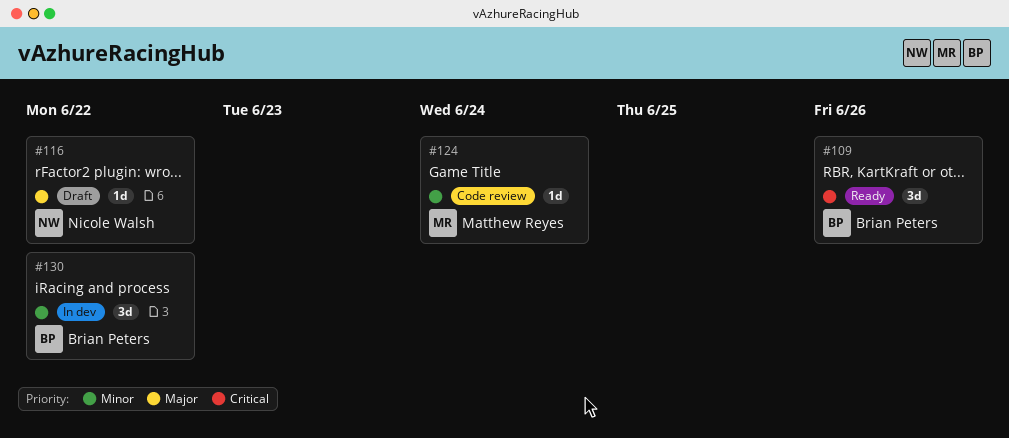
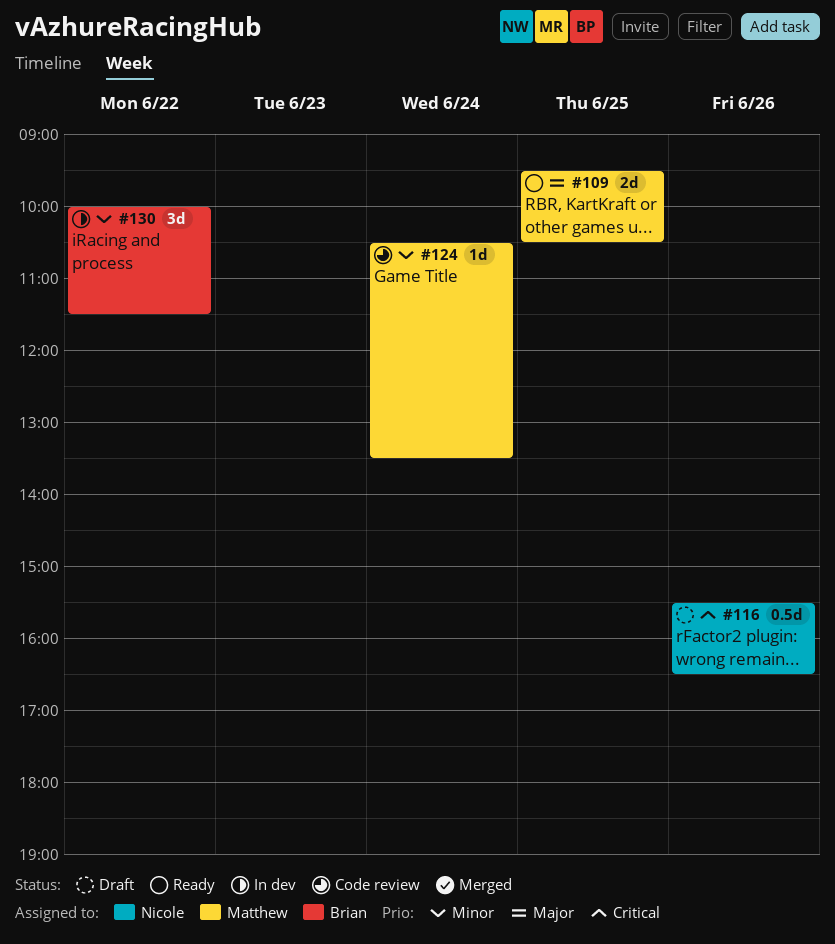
#109, owner: Brian Peters -> Matthew Reyes
#109, priority: Critical -> Major
#109, estimate: 3d -> 2d
#109, day: Jun 26 -> Jun 25
#116, priority: Major -> Critical
#116, estimate: 1d -> 0.5d
#116, day: Jun 22 -> Jun 26

